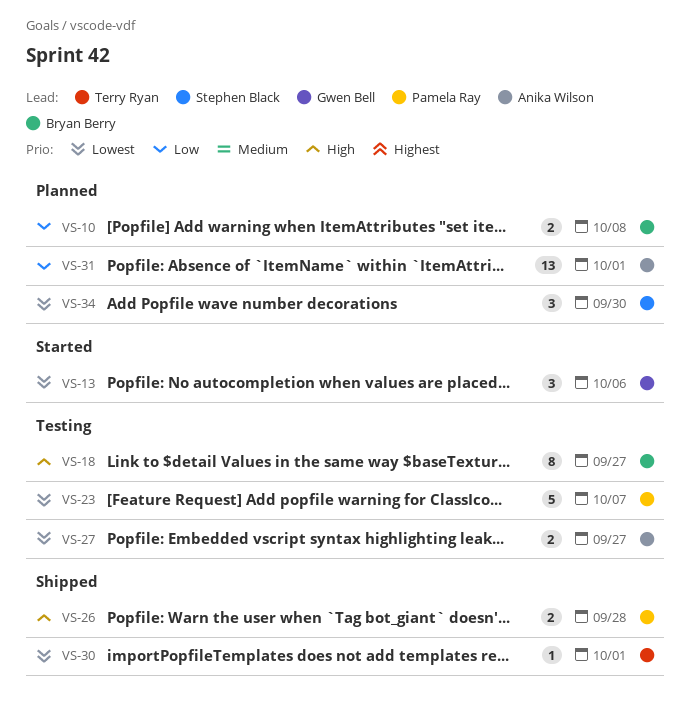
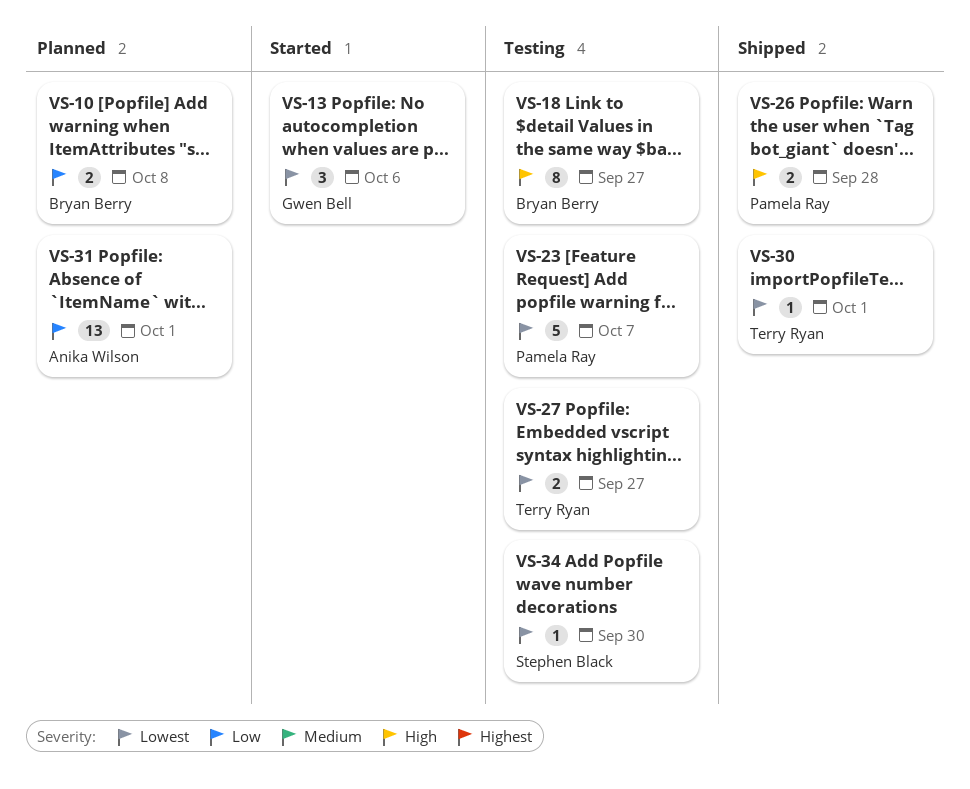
VS-27, owner: Anika Wilson -> Terry Ryan
VS-34, status: Planned -> Testing
VS-34, estimate: 3 -> 1

